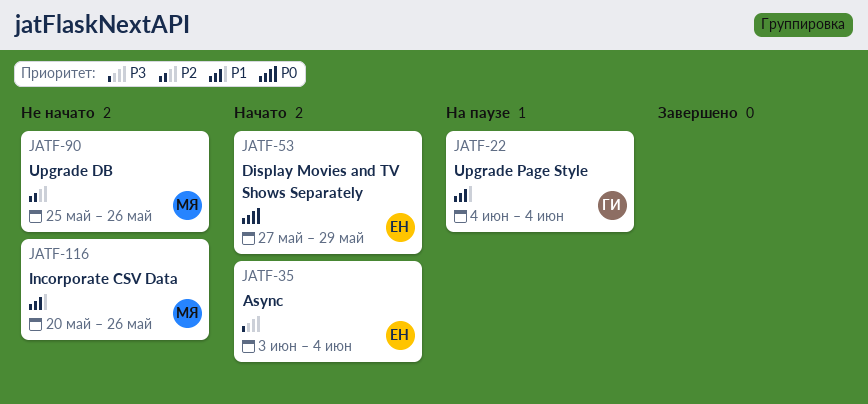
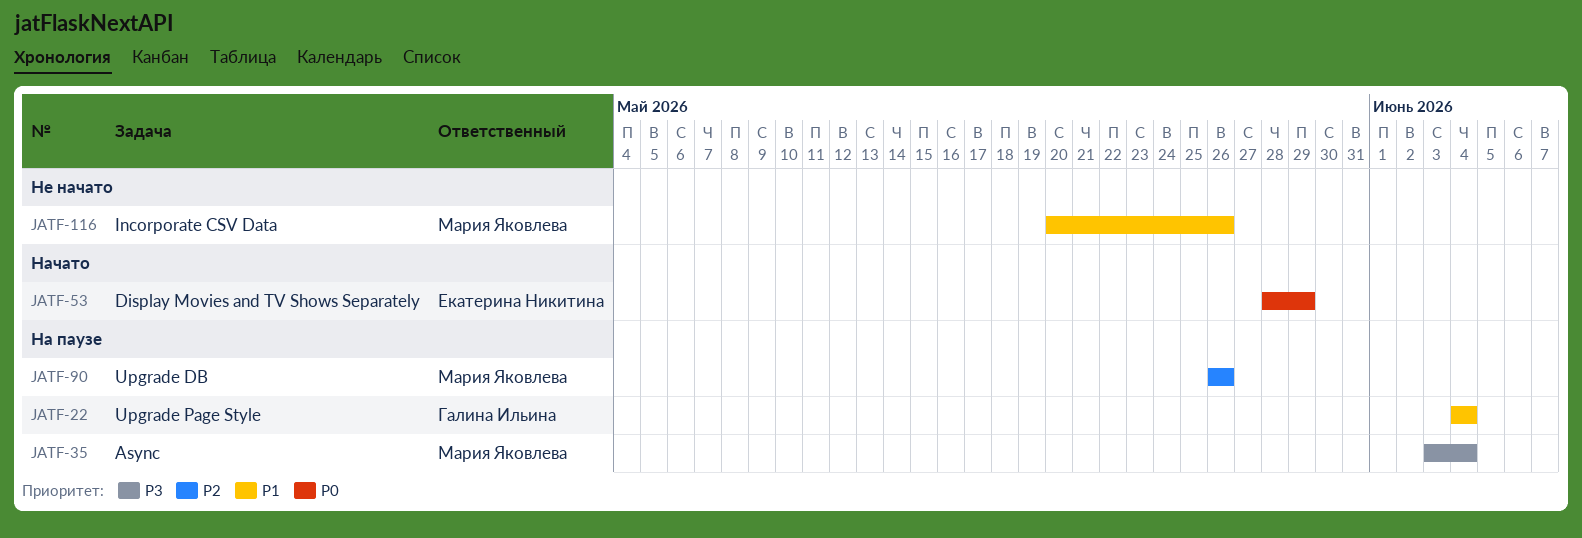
JATF-35, status: Начато -> На паузе
JATF-35, owner: Екатерина Никитина -> Мария Яковлева
JATF-53, start: May 27 -> May 28
JATF-90, status: Не начато -> На паузе
JATF-90, start: May 25 -> May 26

